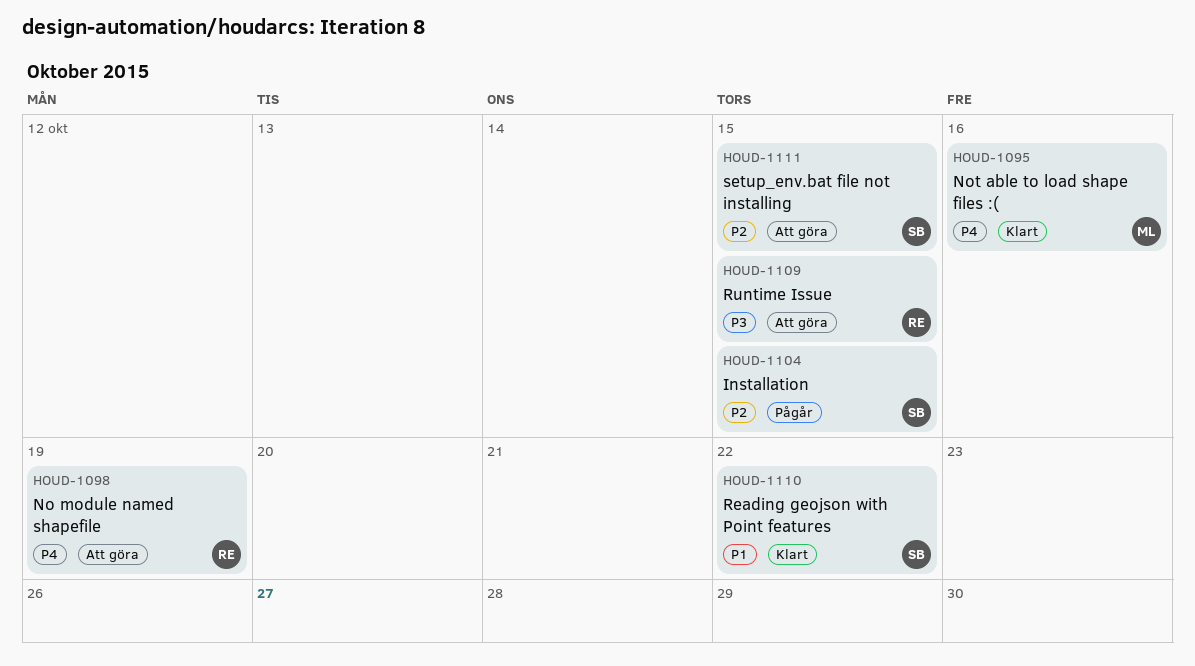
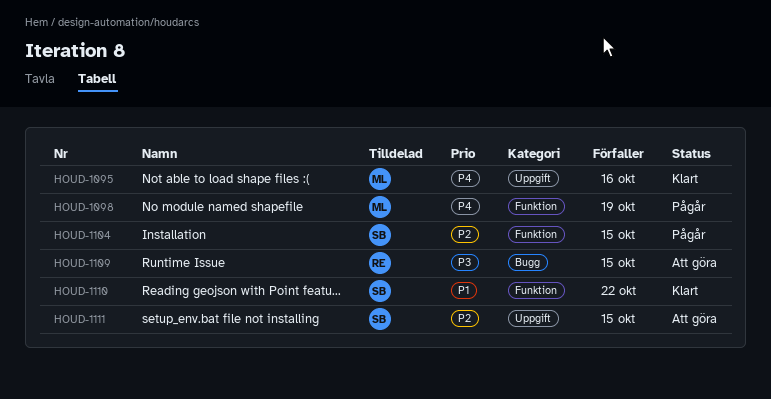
HOUD-1098, status: Att göra -> Pågår
HOUD-1098, owner: RE -> ML

